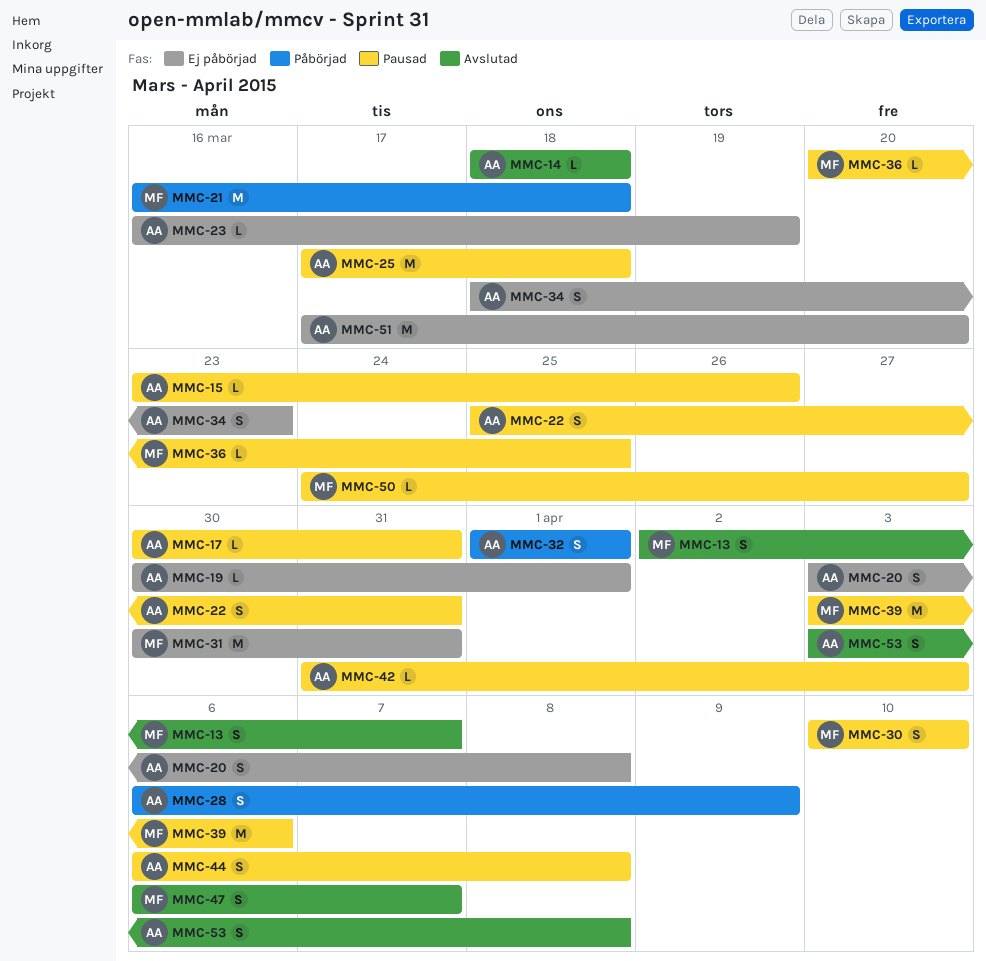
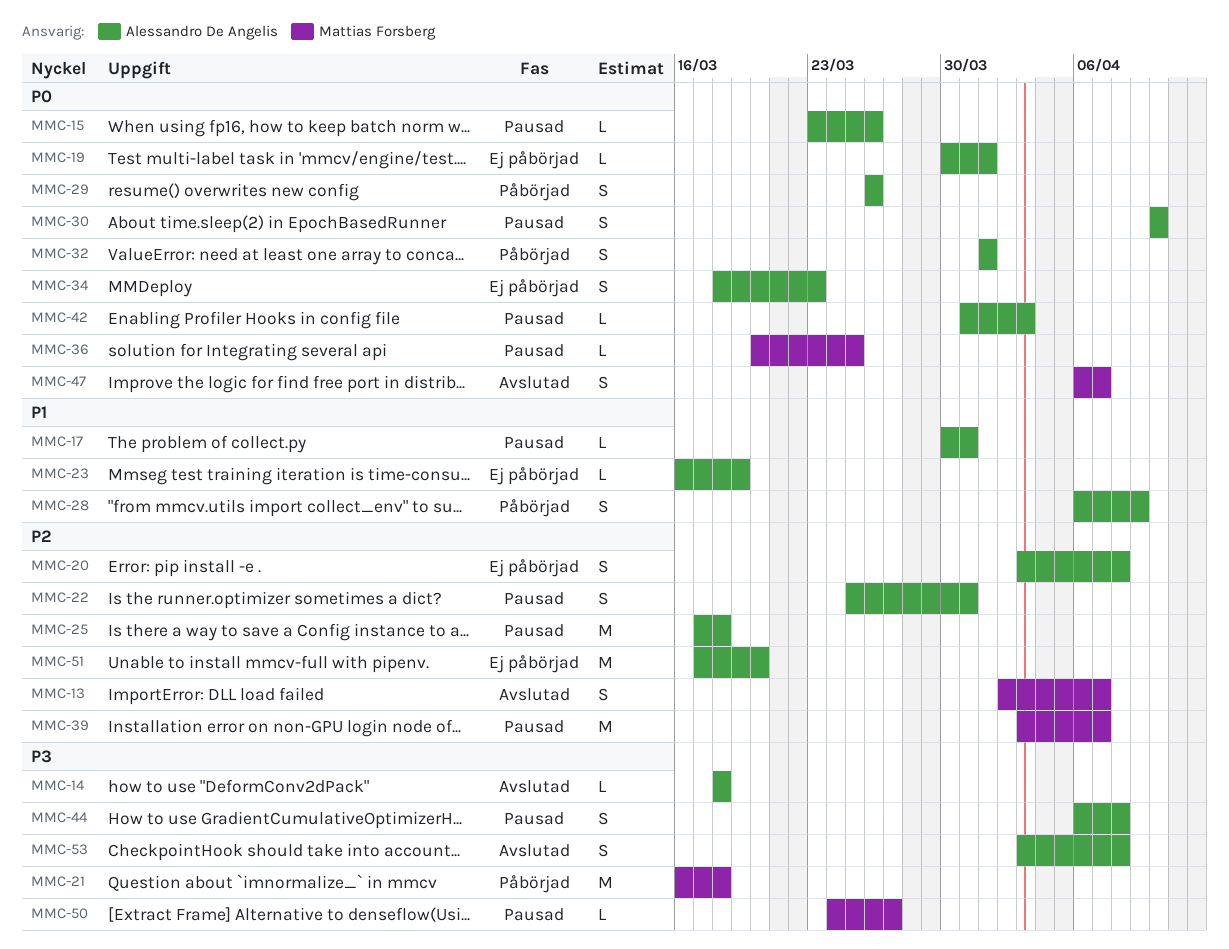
MMC-29: none -> present
MMC-30, owner: Mattias Forsberg -> Alessandro De Angelis
MMC-31: present -> none
MMC-39, due: Apr 6 -> Apr 7

